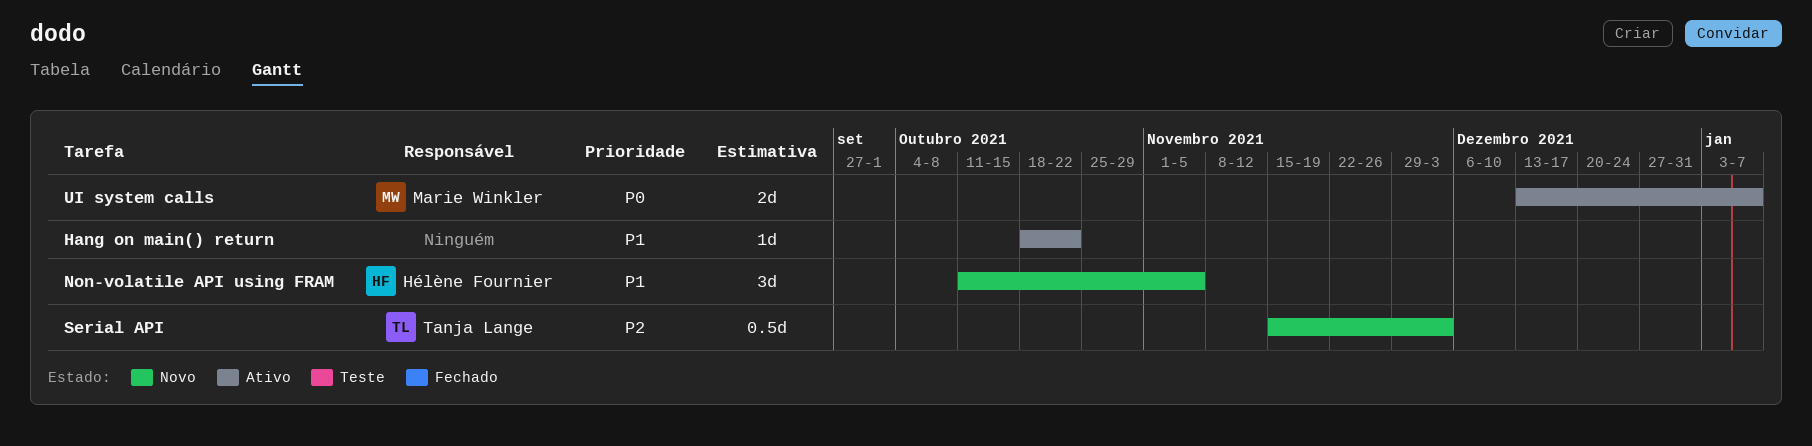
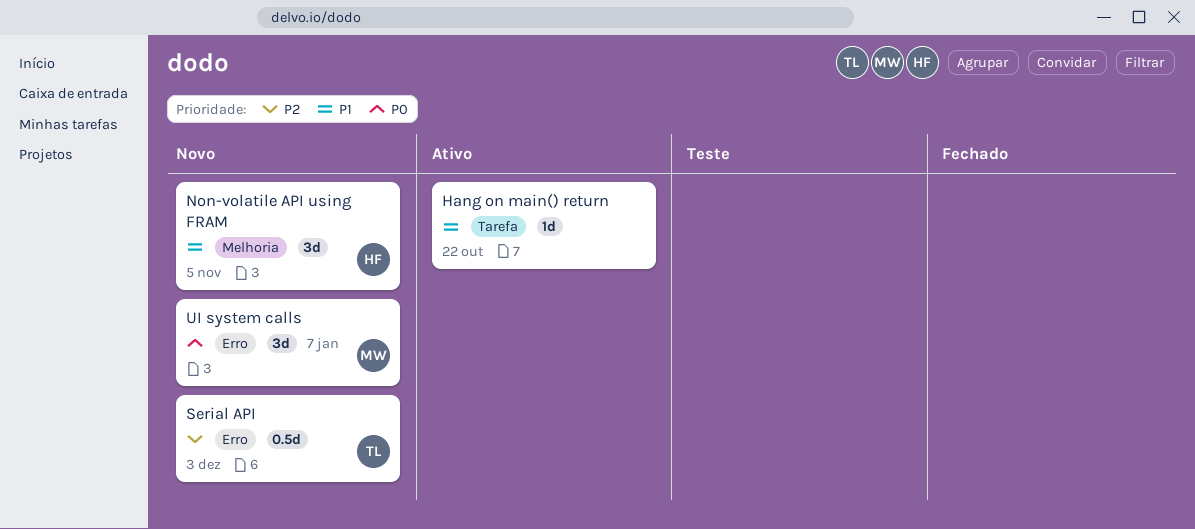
UI system calls, status: Ativo -> Novo
UI system calls, estimate: 2d -> 3d

